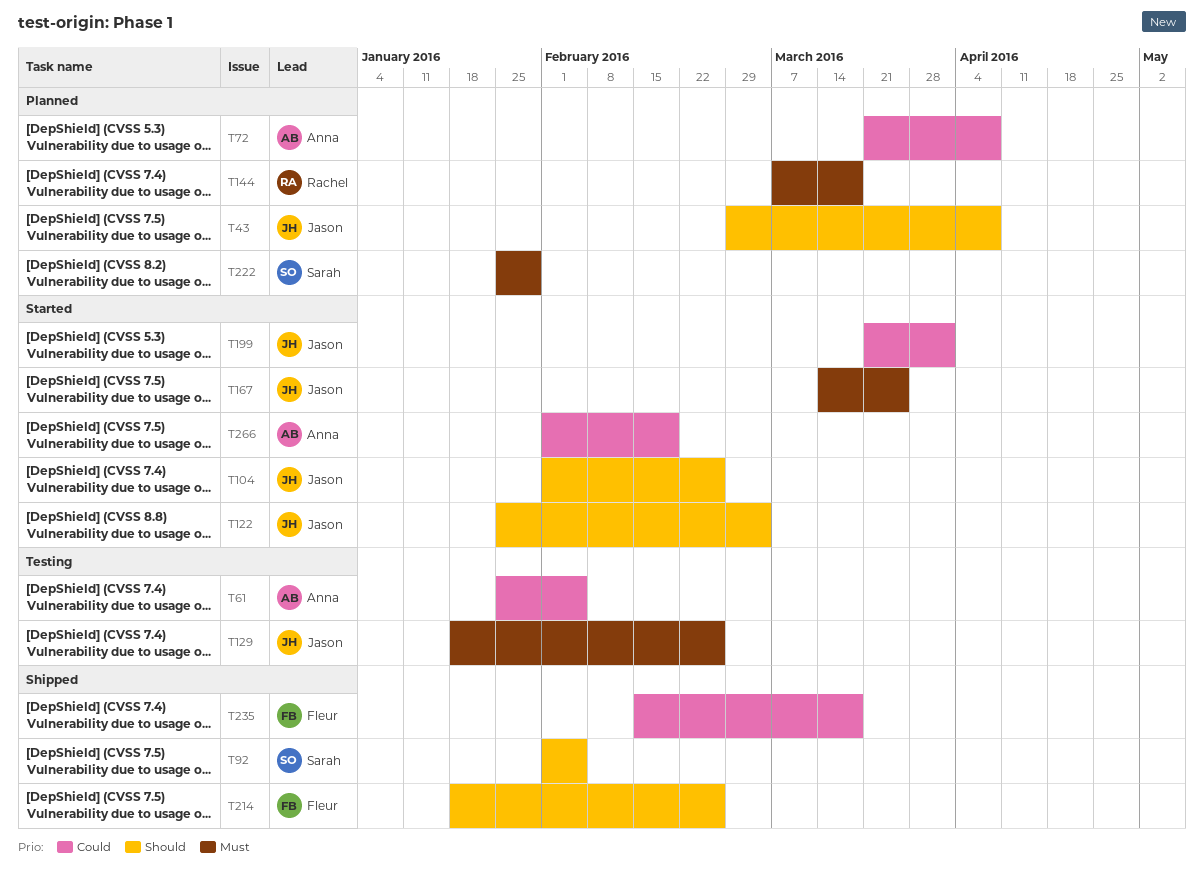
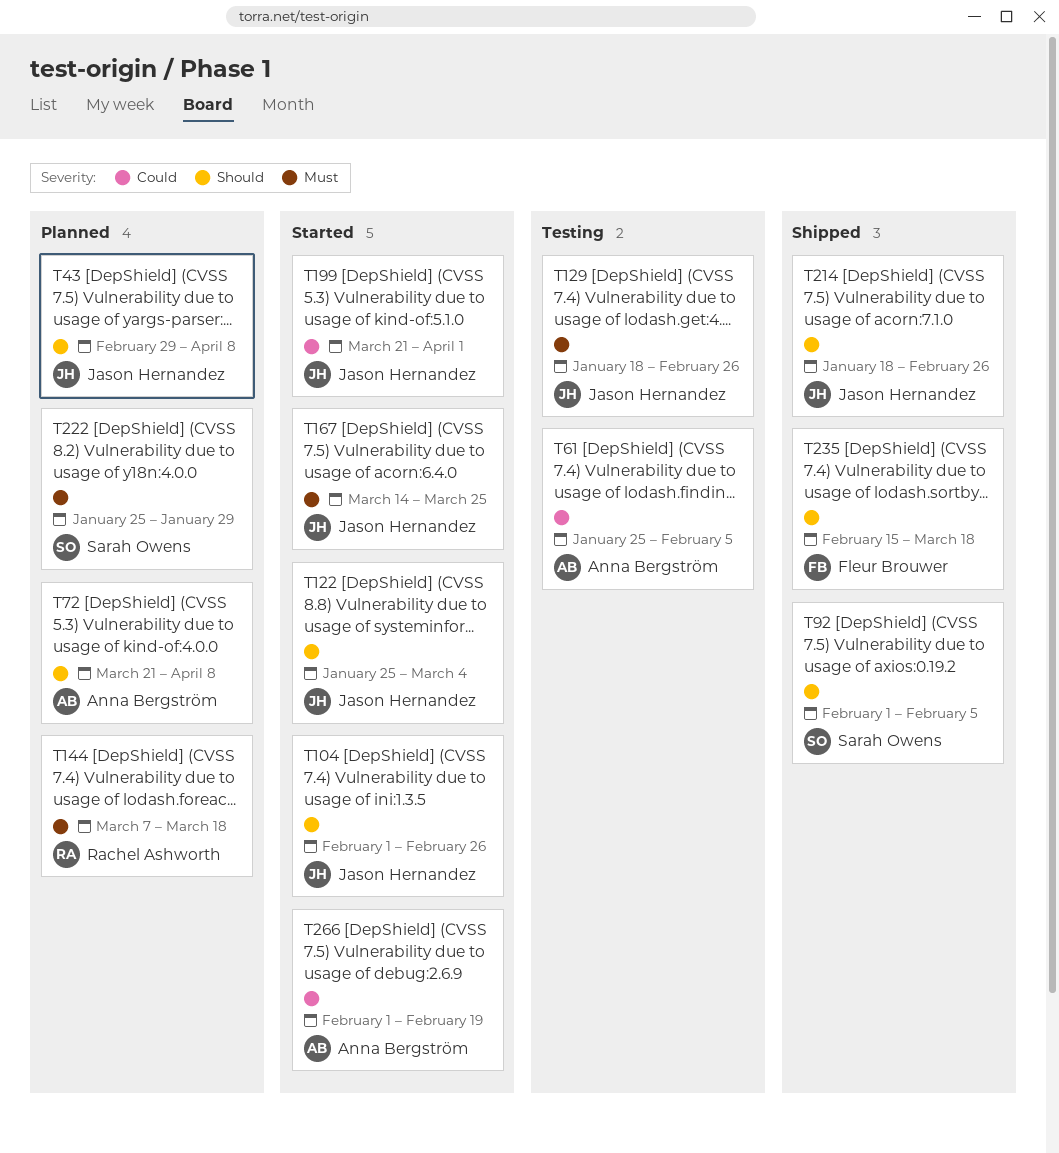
T72, priority: Could -> Should
T214, owner: Fleur Brouwer -> Jason Hernandez
T235, priority: Could -> Should

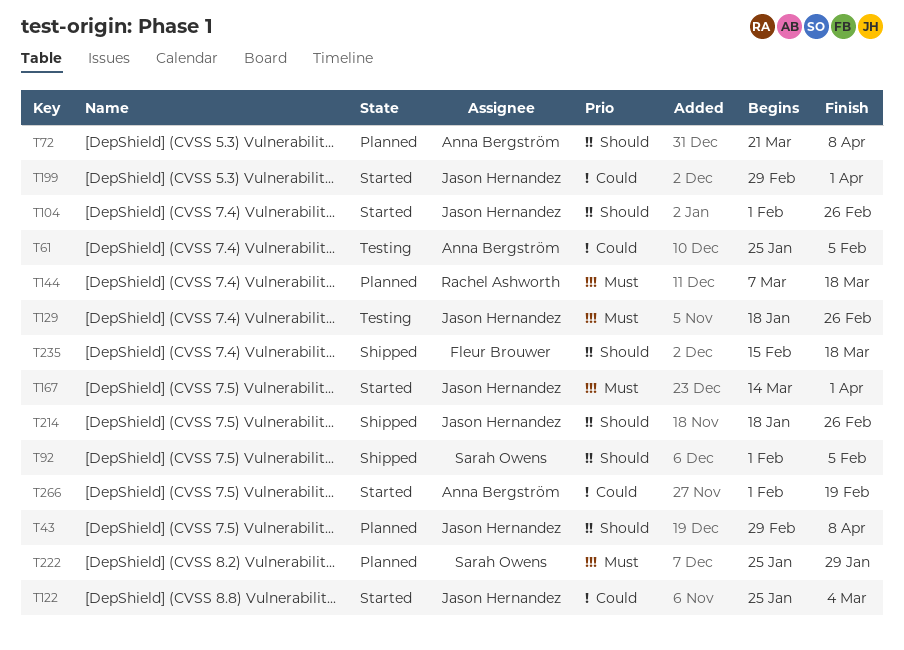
T122, priority: Should -> Could
T167, due: Mar 25 -> Apr 1
T199, start: Mar 21 -> Feb 29

